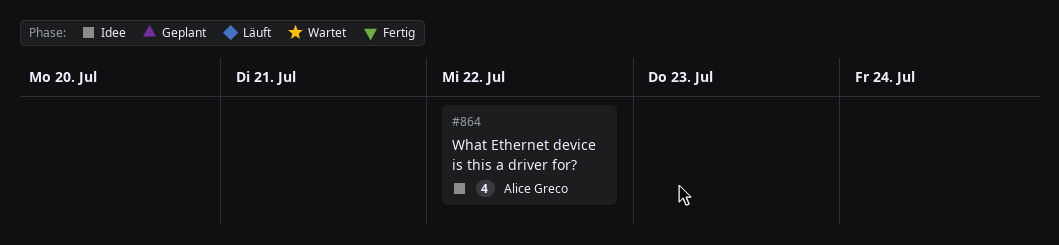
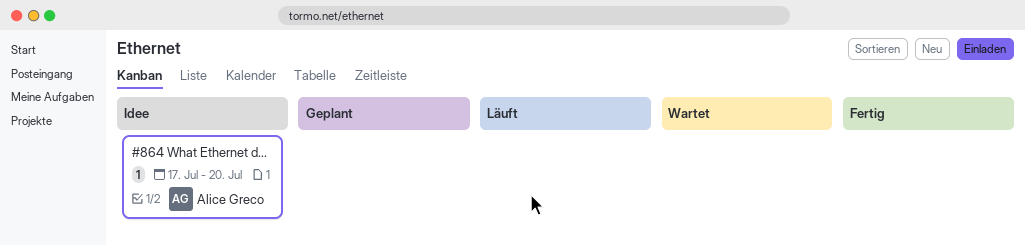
#864, estimate: 4 -> 1
#864, due: Jul 22 -> Jul 20

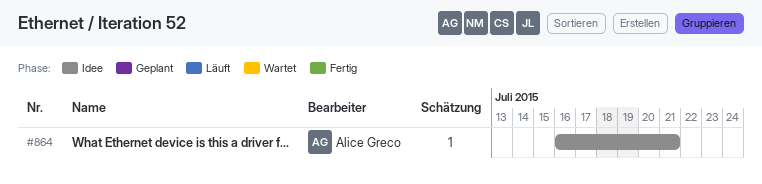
#864, start: Jul 17 -> Jul 16
#864, due: Jul 20 -> Jul 21

